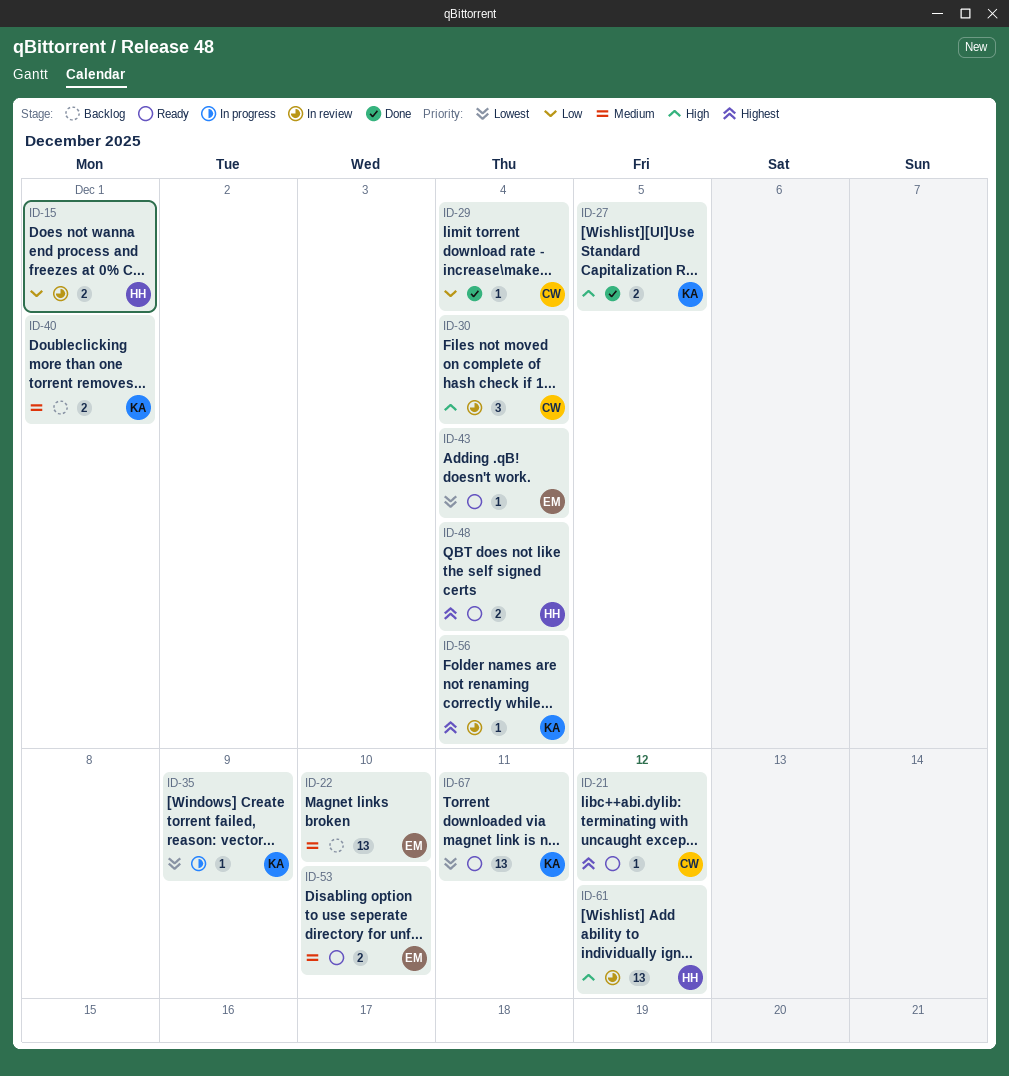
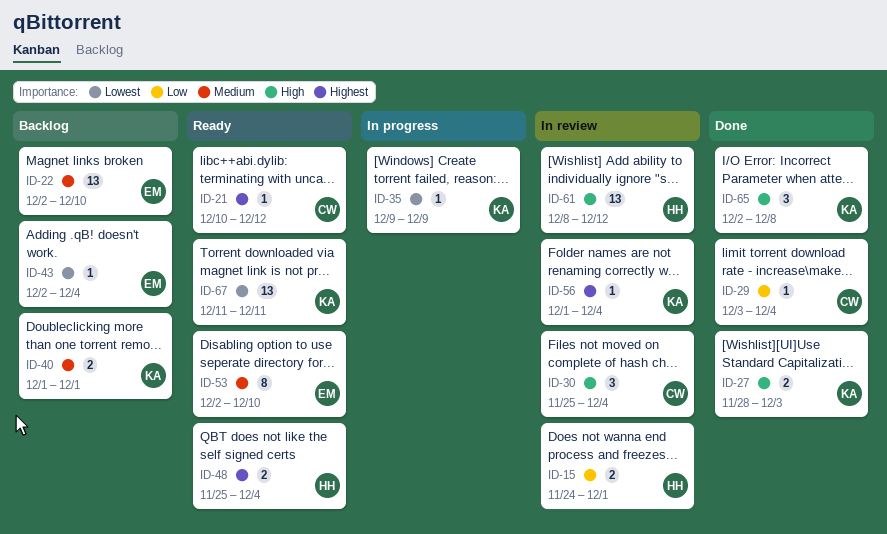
ID-27, due: Dec 5 -> Dec 3
ID-43, status: Ready -> Backlog
ID-53, estimate: 2 -> 8
ID-65: none -> present

